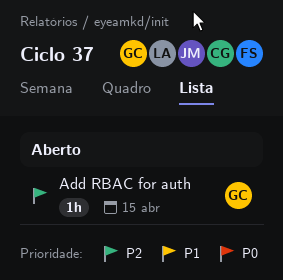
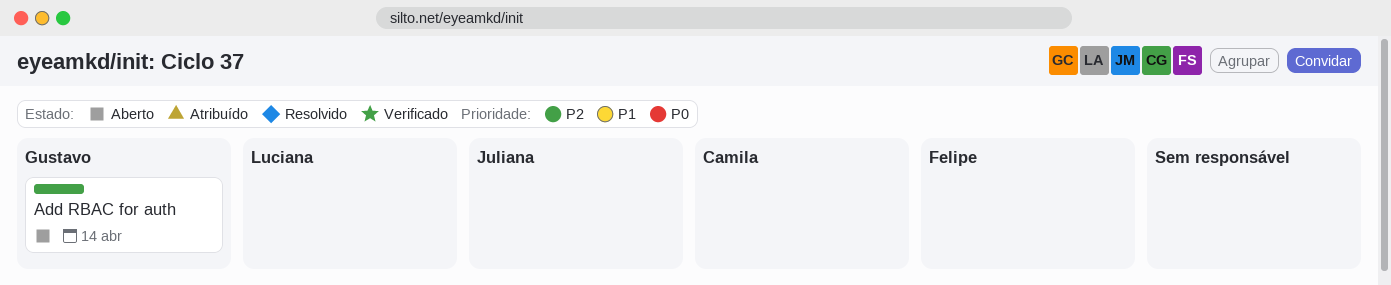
Add RBAC for auth, due: Apr 15 -> Apr 14

